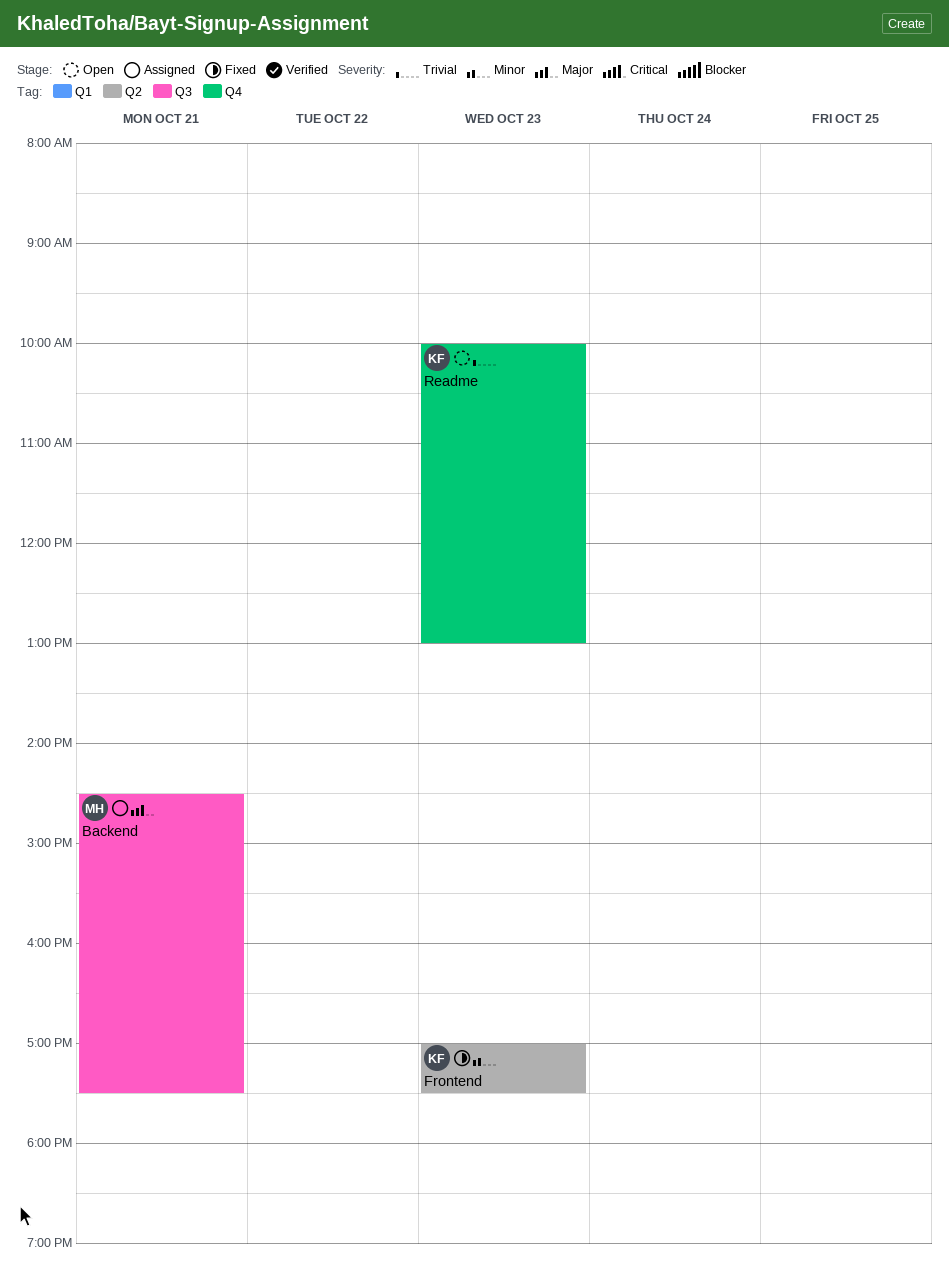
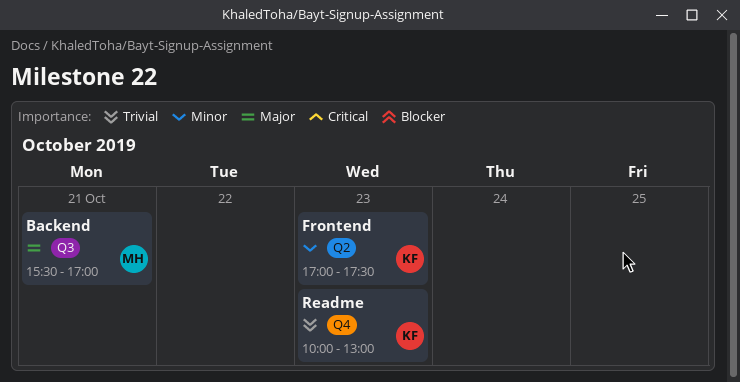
Backend, begins: 14:30 -> 15:30
Backend, ends: 17:30 -> 17:00

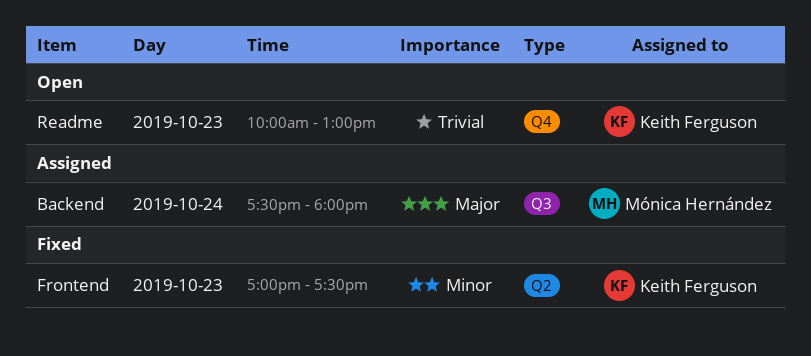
Backend, day: Oct 21 -> Oct 24
Backend, begins: 15:30 -> 17:30
Backend, ends: 17:00 -> 18:00

